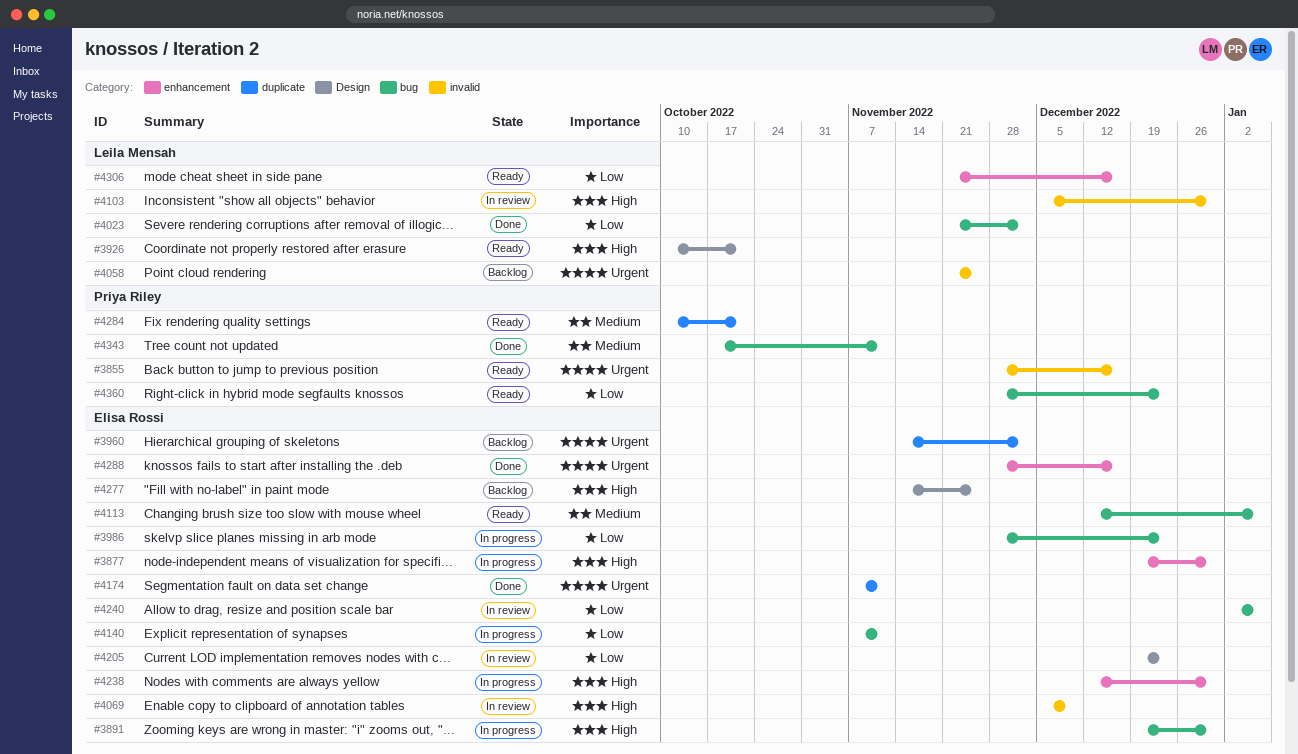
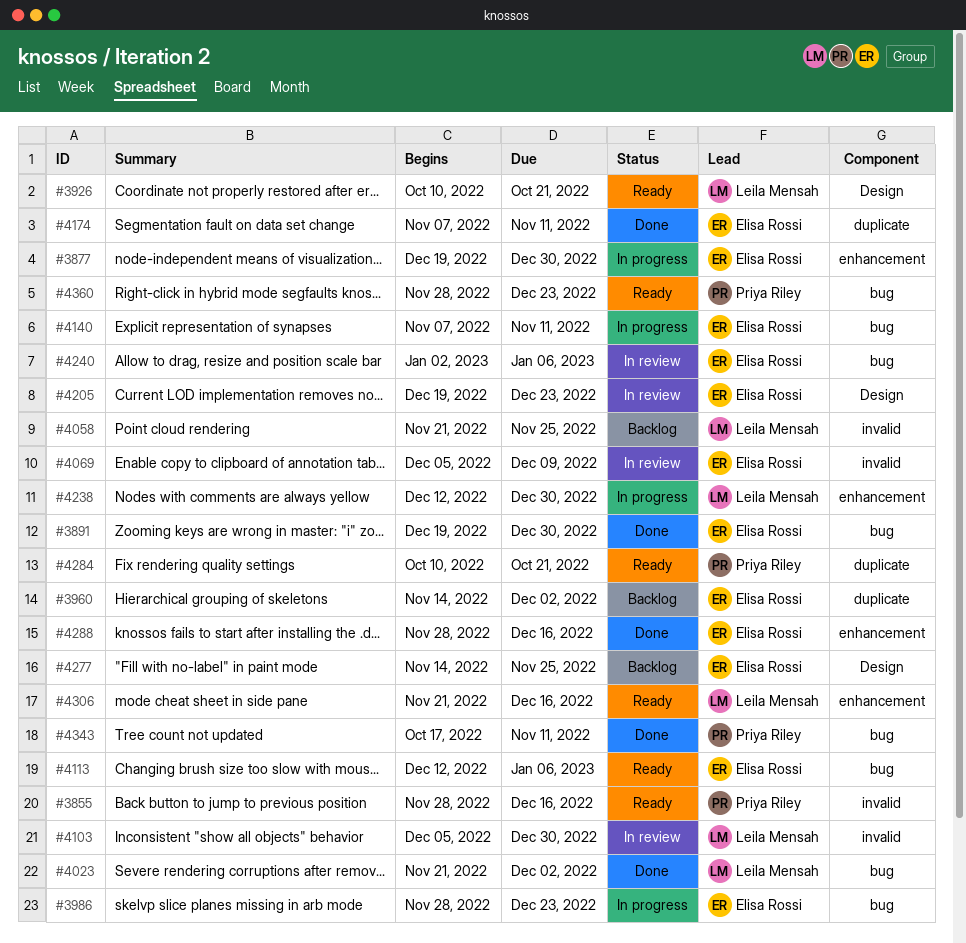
#3891, status: In progress -> Done
#4238, owner: Elisa Rossi -> Leila Mensah

